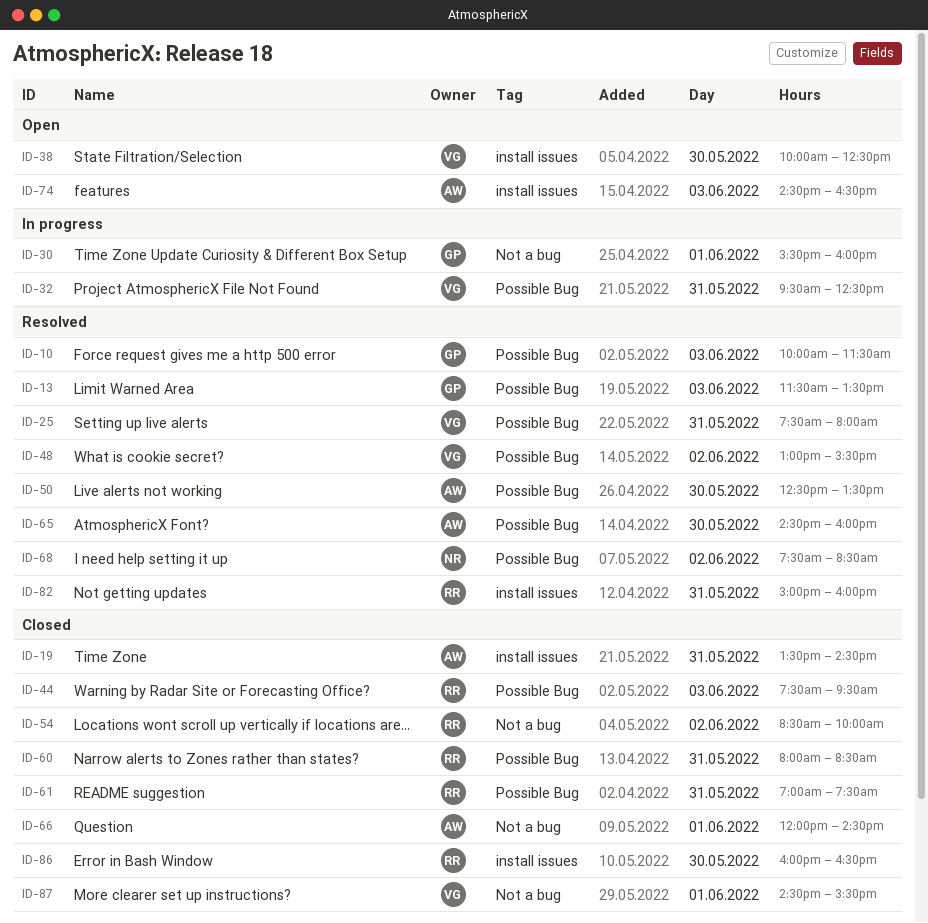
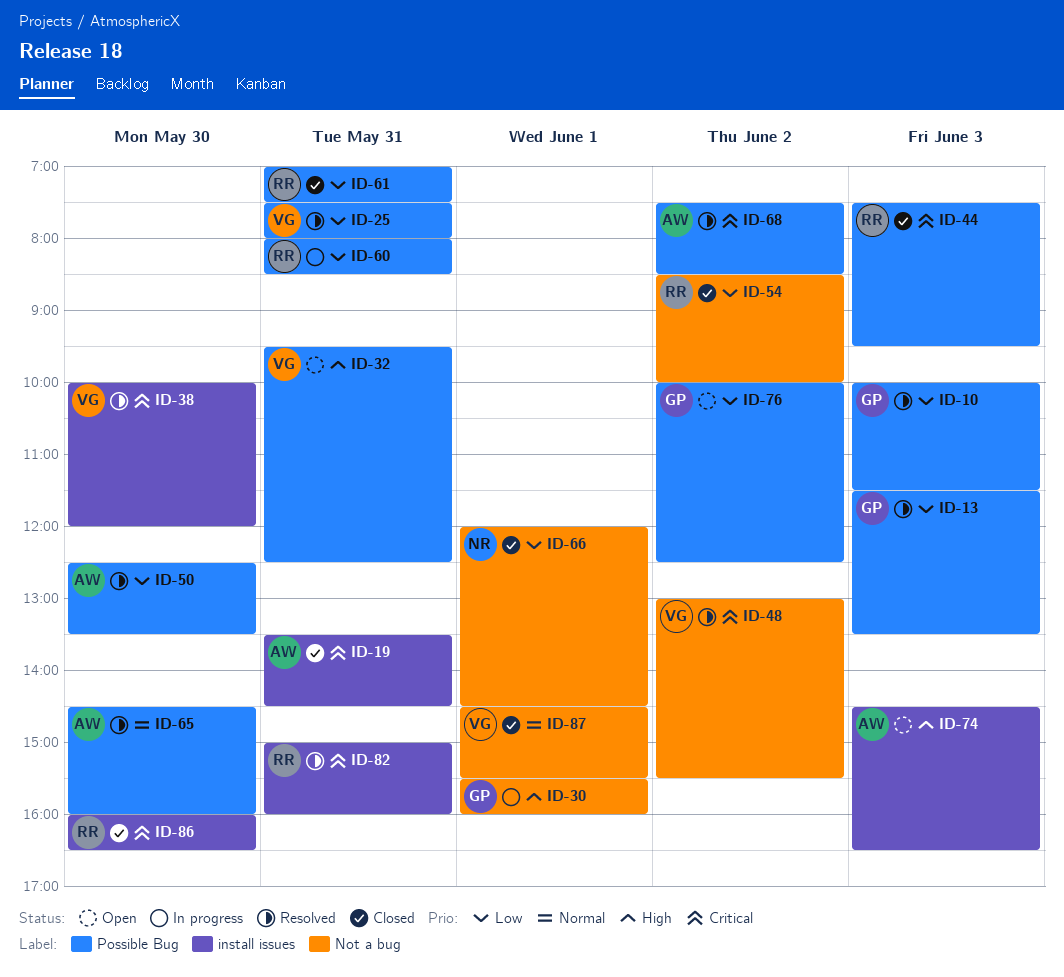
ID-32, status: In progress -> Open
ID-38, status: Open -> Resolved
ID-38, ends: 12:30 -> 12:00
ID-48, label: Possible Bug -> Not a bug
ID-60, status: Closed -> In progress
ID-66, owner: AW -> NR
ID-68, owner: NR -> AW
ID-76: none -> present

